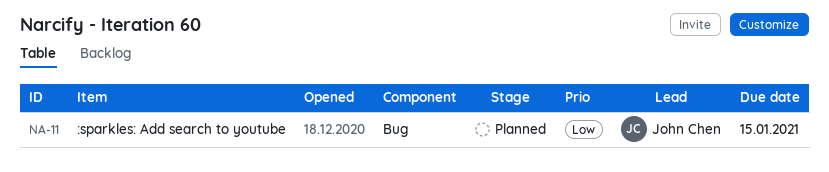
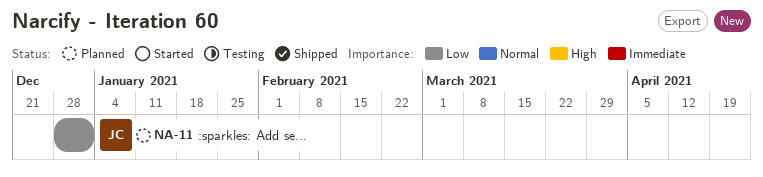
NA-11, due: Jan 15 -> Jan 1

